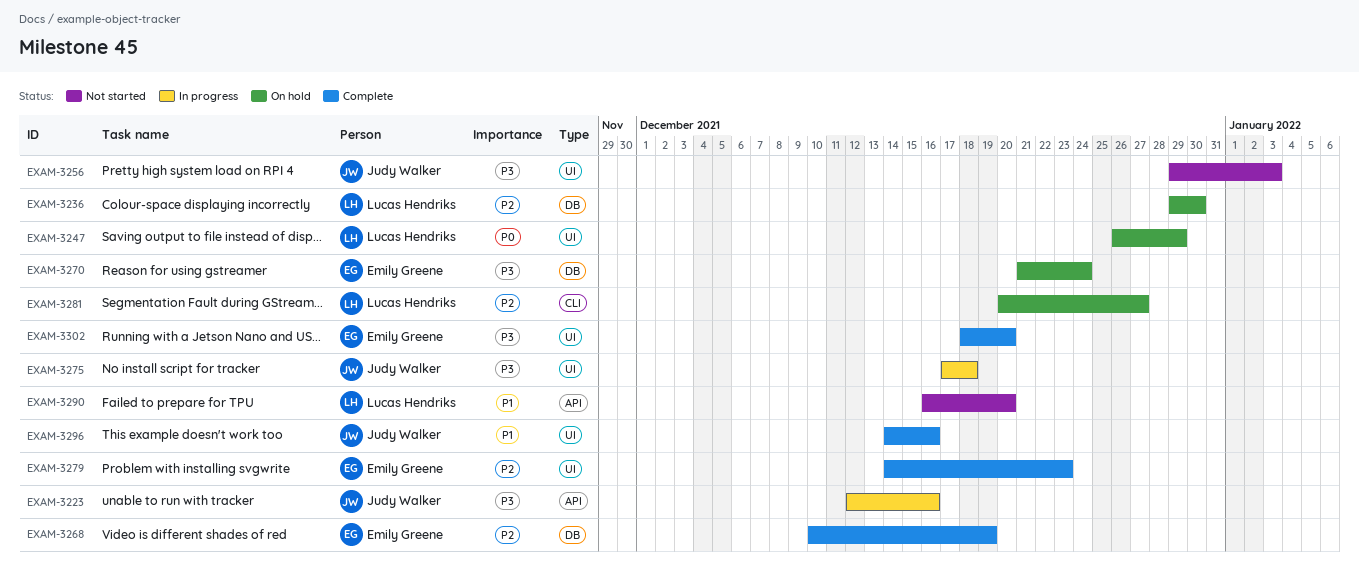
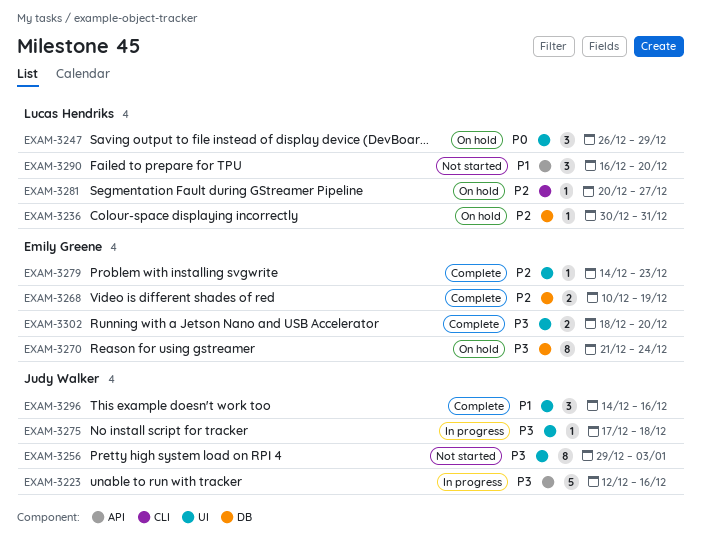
EXAM-3236, start: Dec 29 -> Dec 30
EXAM-3236, due: Dec 30 -> Dec 31

